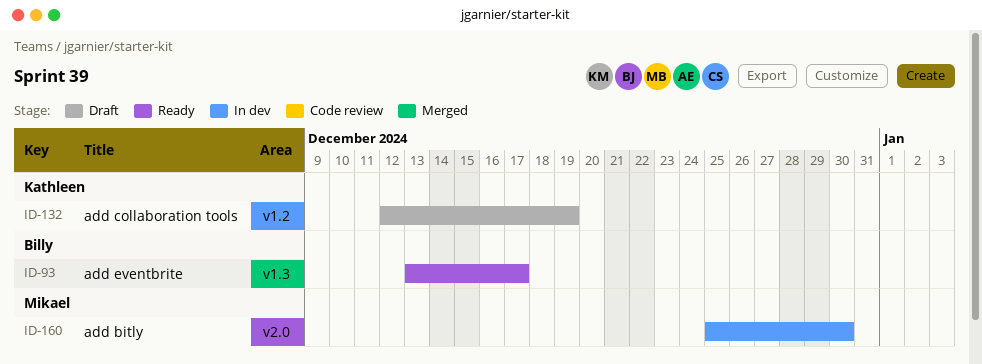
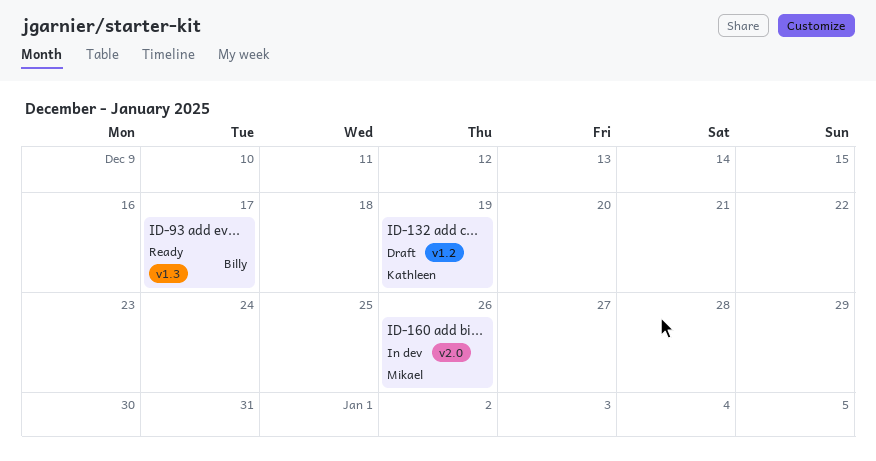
ID-160, due: Dec 30 -> Dec 26

